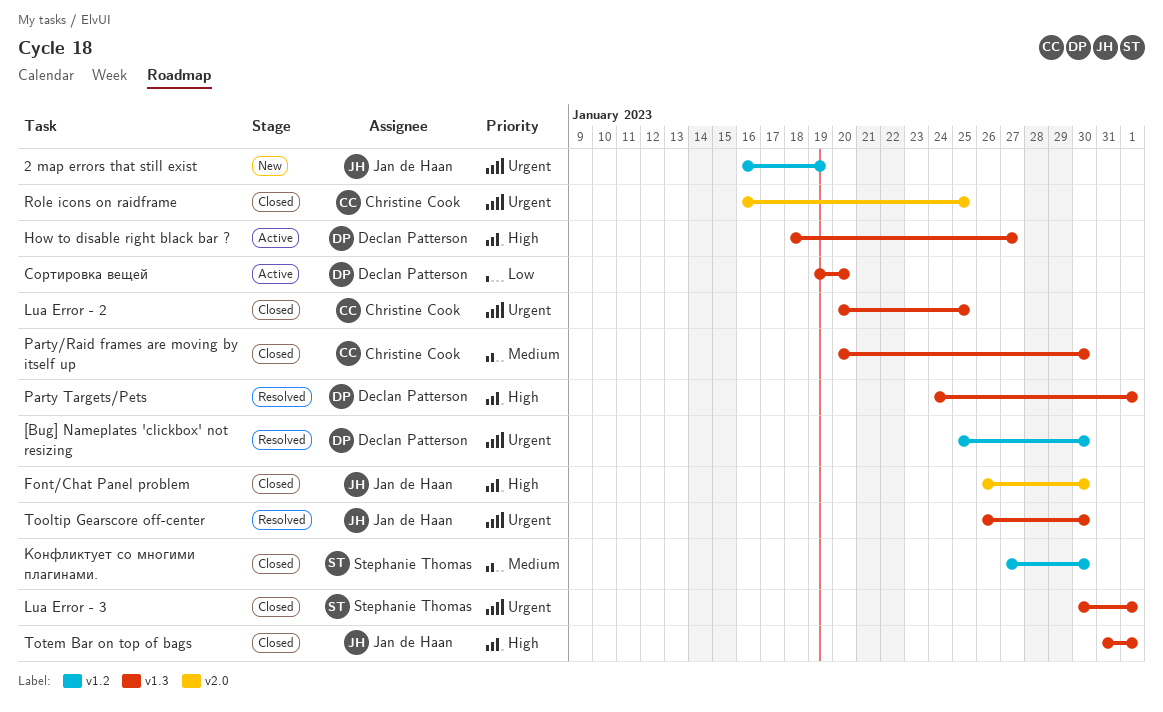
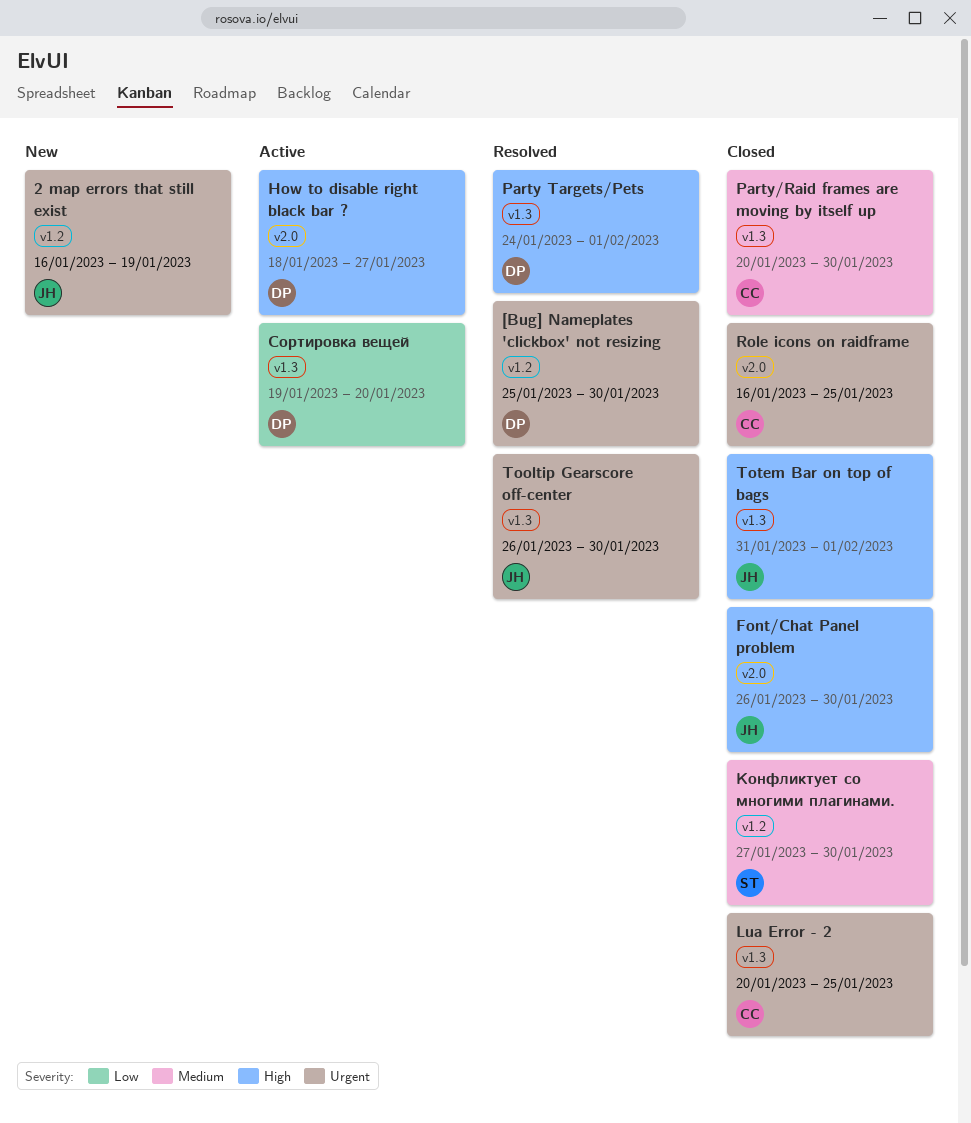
How to disable right black bar ?, label: v1.3 -> v2.0
Lua Error - 3: present -> none

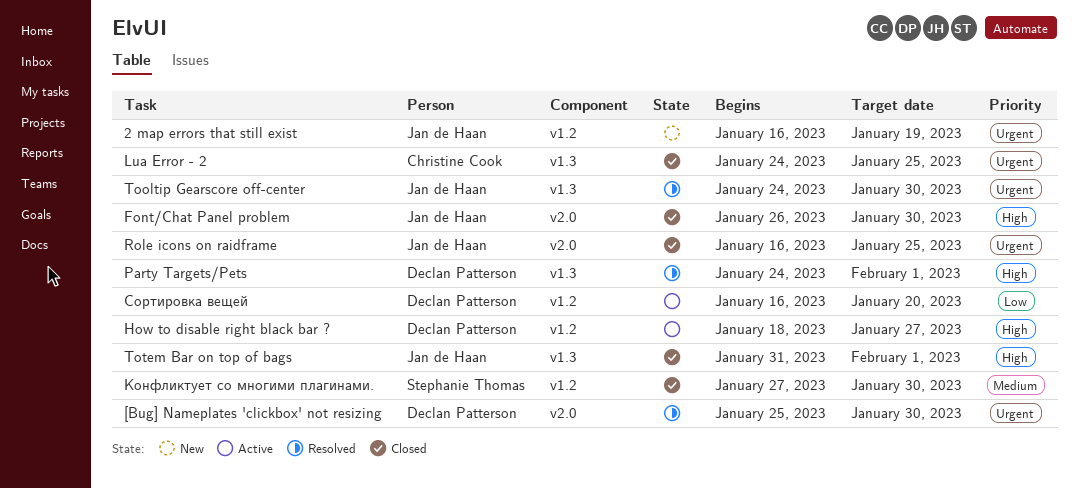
[Bug] Nameplates 'clickbox' not resizing, label: v1.2 -> v2.0
How to disable right black bar ?, label: v2.0 -> v1.2
Lua Error - 2, start: Jan 20 -> Jan 24
Party/Raid frames are moving by itself up: present -> none
Role icons on raidframe, owner: Christine Cook -> Jan de Haan
Tooltip Gearscore off-center, start: Jan 26 -> Jan 24
Сортировка вещей, label: v1.3 -> v1.2
Сортировка вещей, start: Jan 19 -> Jan 16

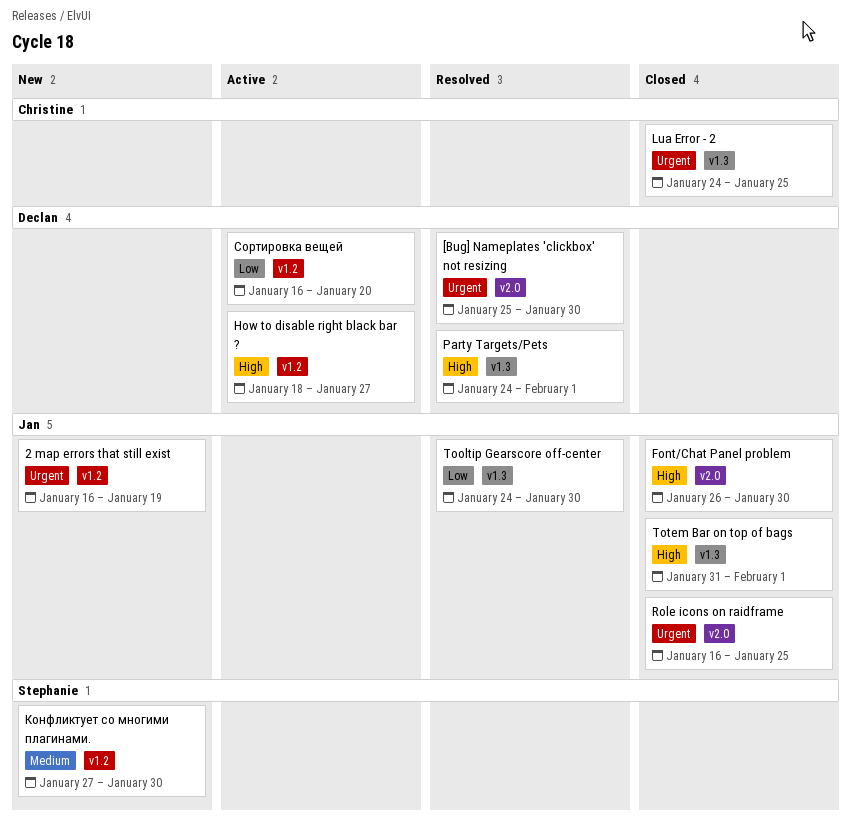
Tooltip Gearscore off-center, priority: Urgent -> Low
Конфликтует со многими плагинами., status: Closed -> New

